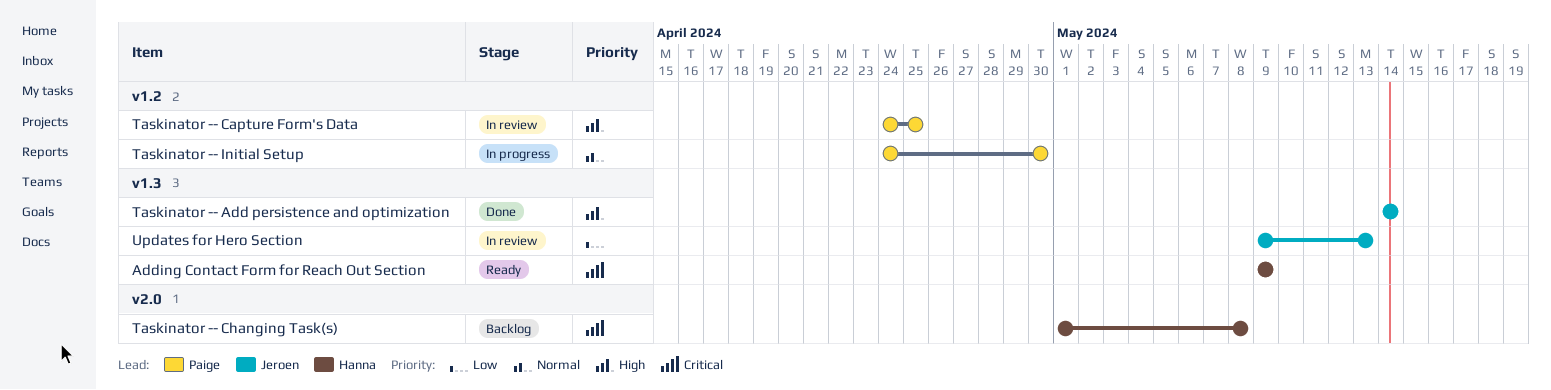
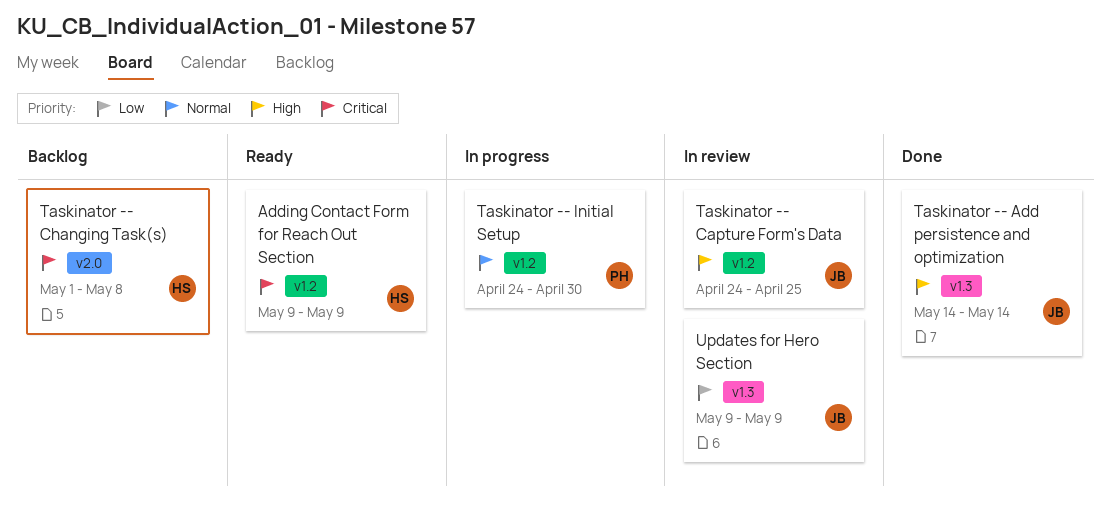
Adding Contact Form for Reach Out Section, label: v1.3 -> v1.2
Taskinator -- Capture Form's Data, owner: Paige -> Jeroen
Updates for Hero Section, due: May 13 -> May 9

